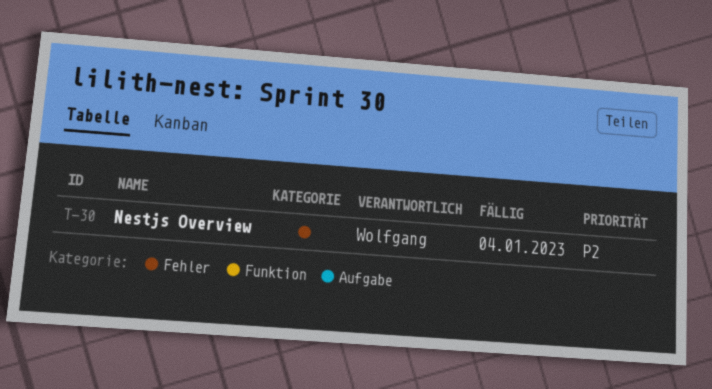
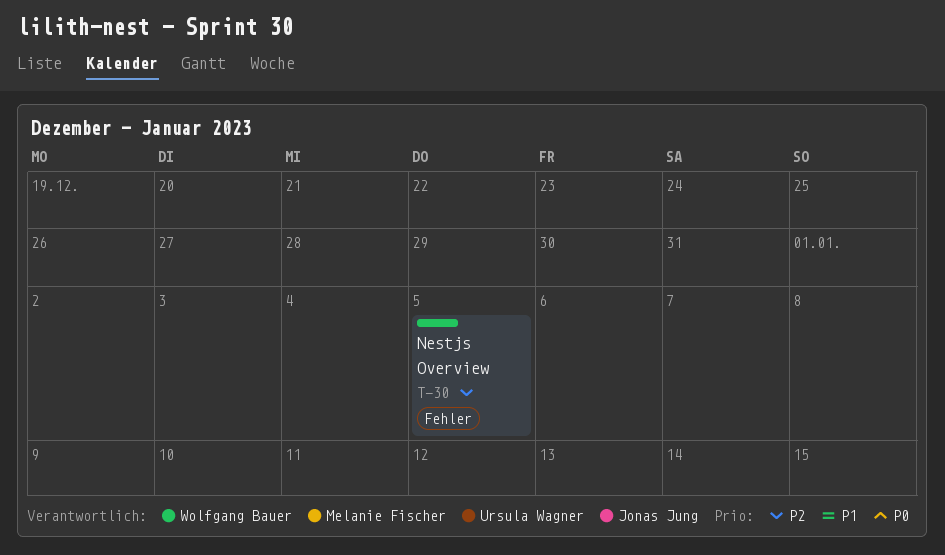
T-30, due: Jan 4 -> Jan 5

